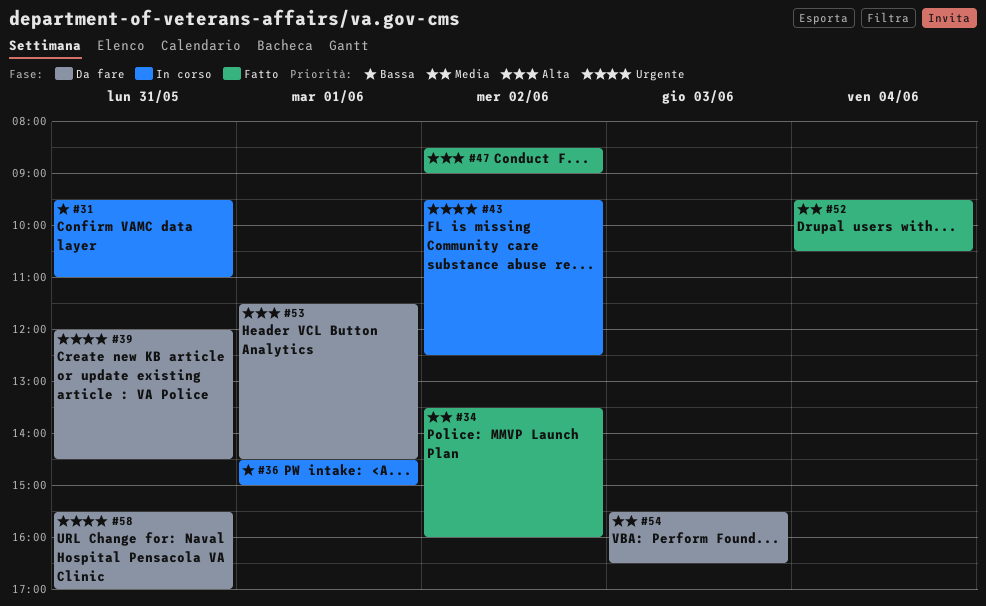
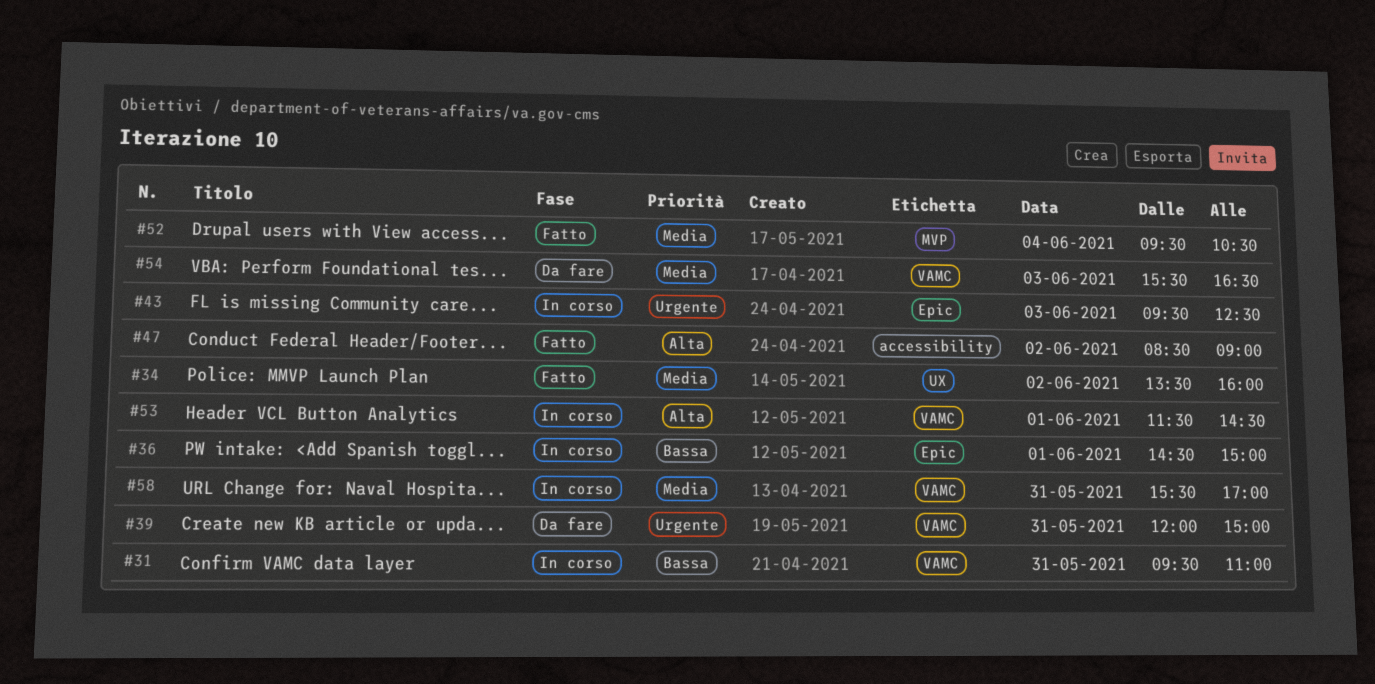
#39, ends: 14:30 -> 15:00
#43, day: Jun 2 -> Jun 3
#53, status: Da fare -> In corso
#58, status: Da fare -> In corso
#58, priority: Urgente -> Media

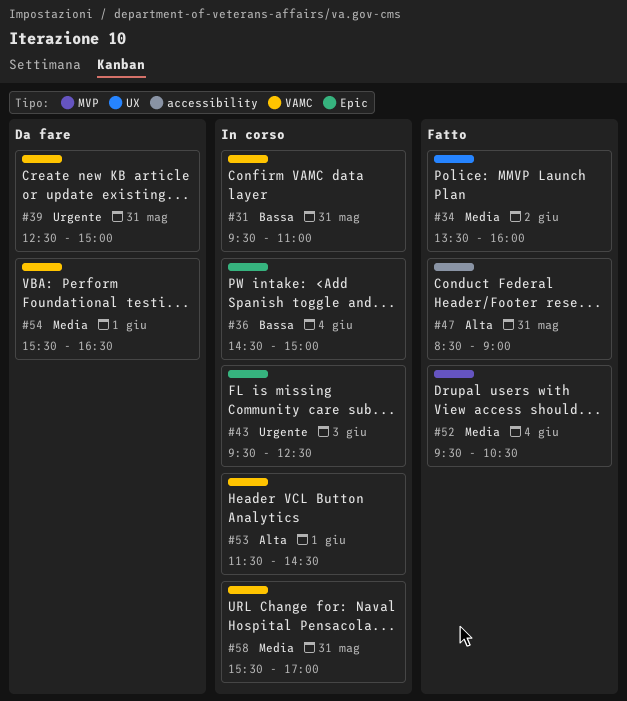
#36, day: Jun 1 -> Jun 4
#39, begins: 12:00 -> 12:30
#47, day: Jun 2 -> May 31
#54, day: Jun 3 -> Jun 1

